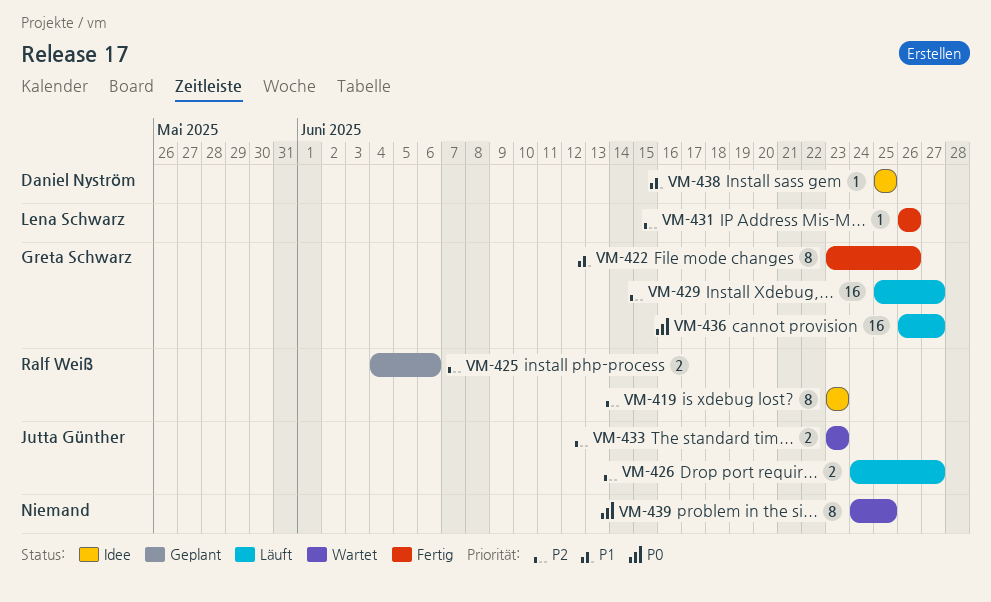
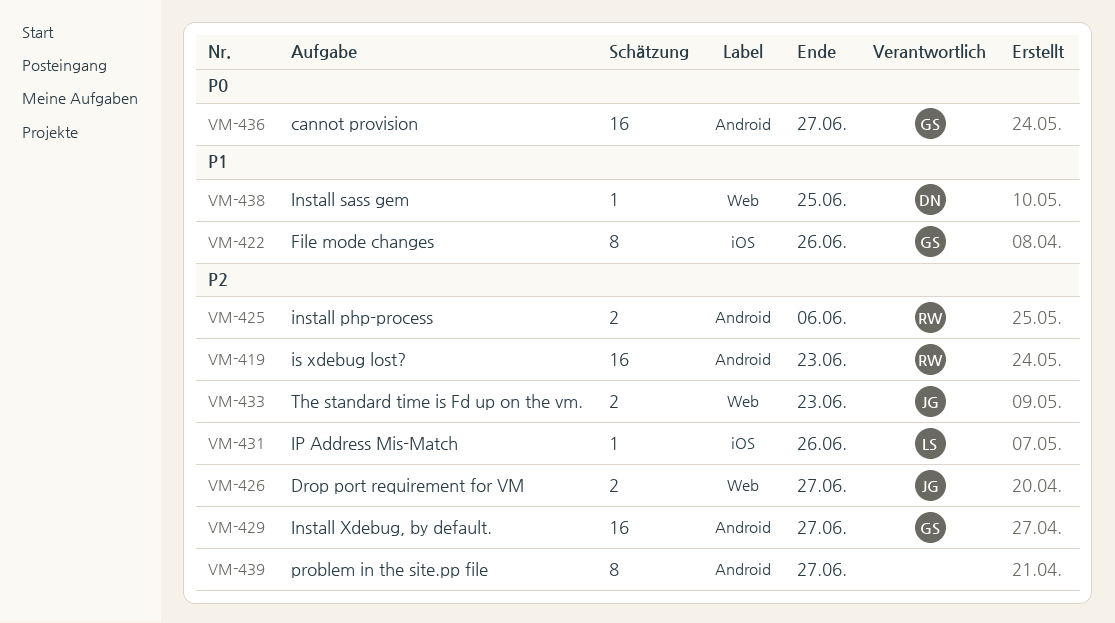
VM-419, estimate: 8 -> 16
VM-439, priority: P0 -> P2
VM-439, due: Jun 25 -> Jun 27

